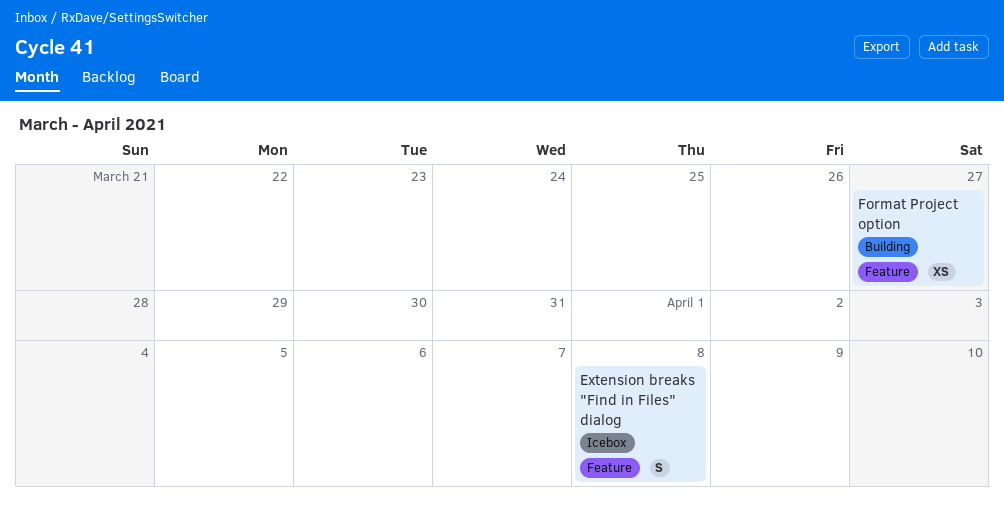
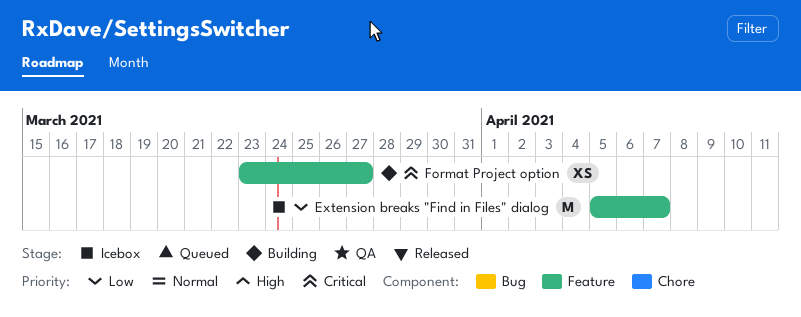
Extension breaks "Find in Files" dialog, estimate: S -> M
Extension breaks "Find in Files" dialog, due: Apr 8 -> Apr 7

